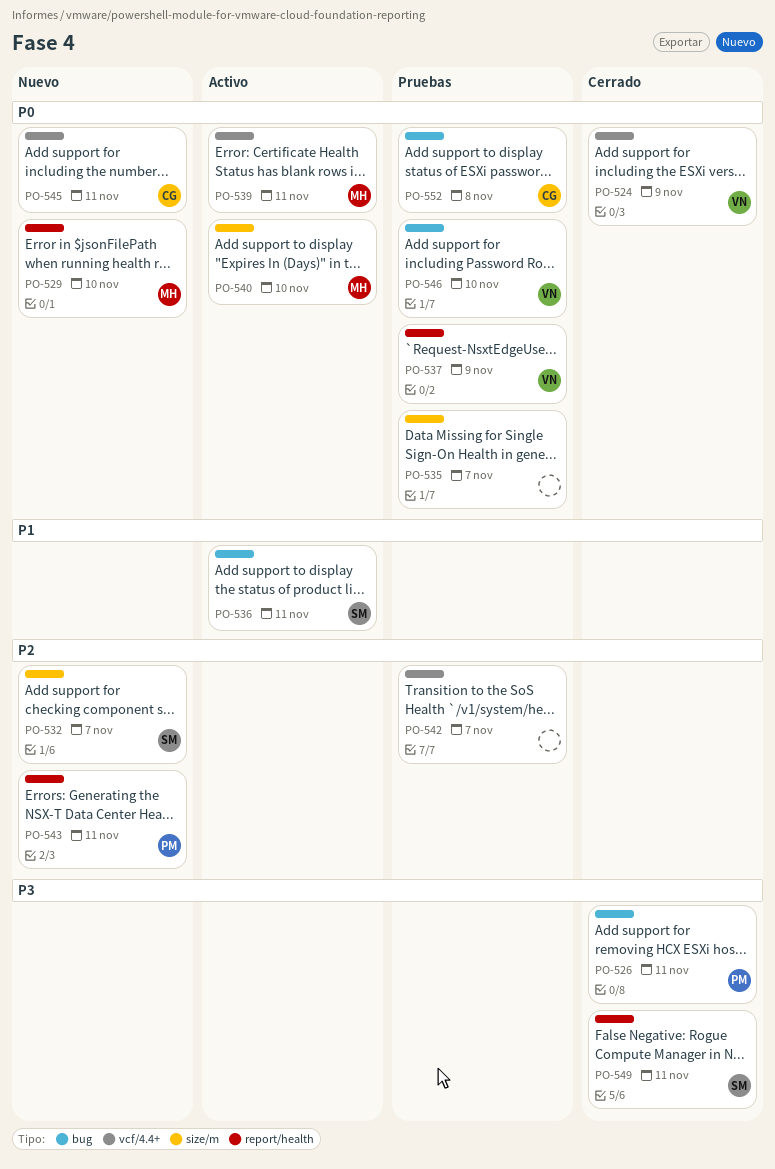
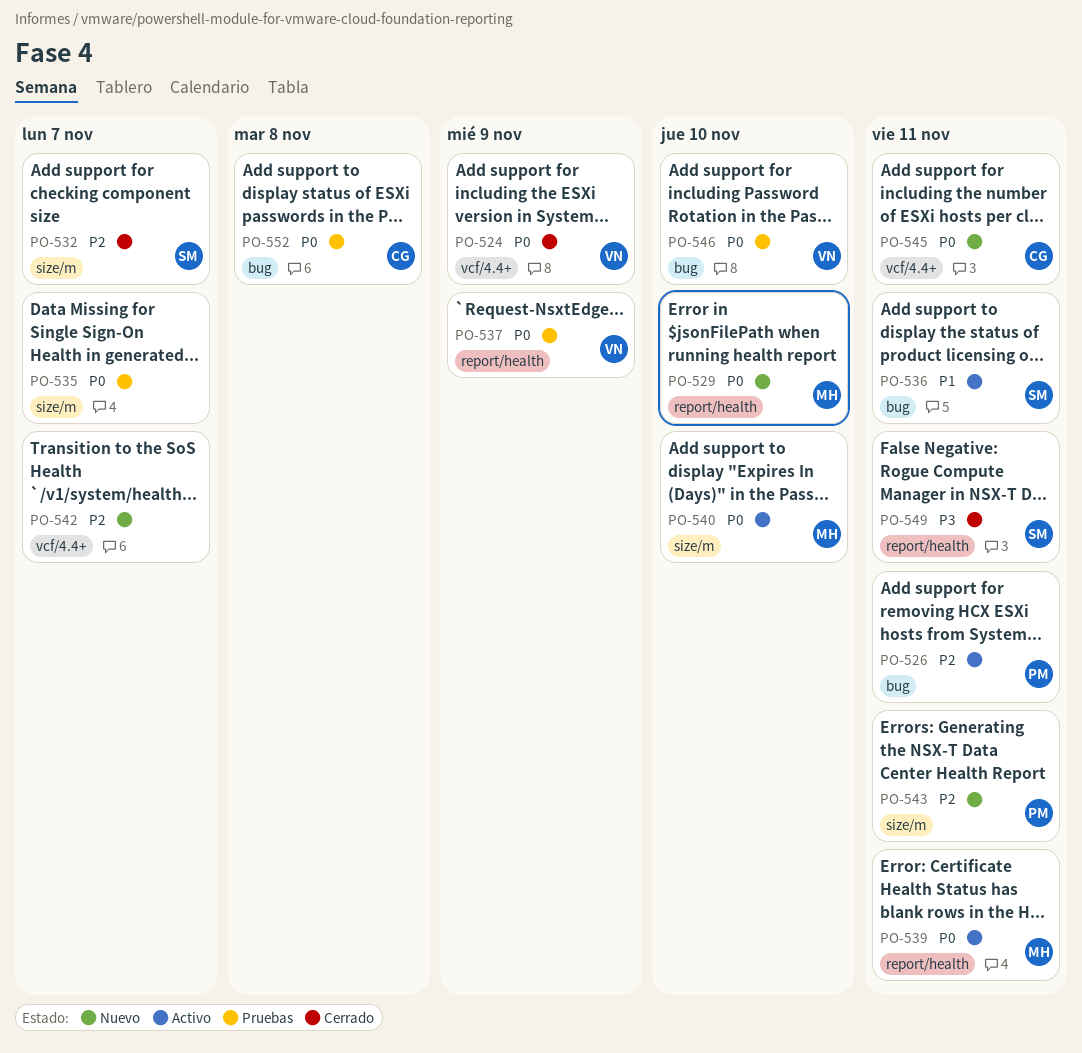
PO-526, status: Cerrado -> Activo
PO-526, priority: P3 -> P2
PO-532, status: Nuevo -> Cerrado
PO-539, label: vcf/4.4+ -> report/health
PO-542, status: Pruebas -> Nuevo
PO-543, label: report/health -> size/m

